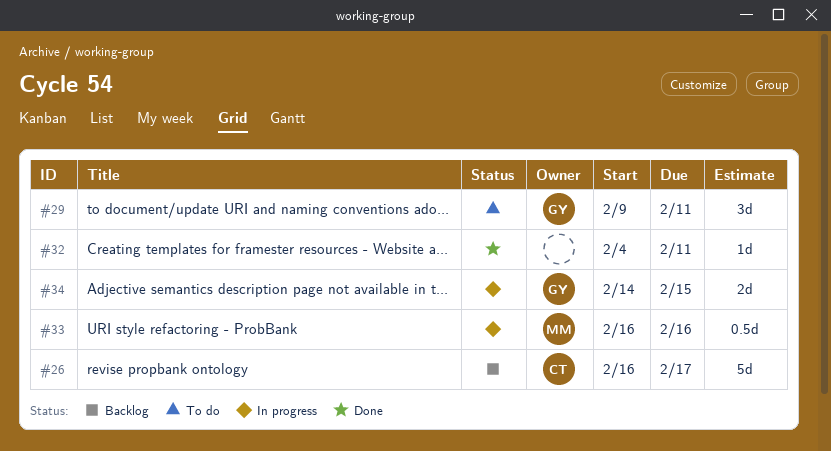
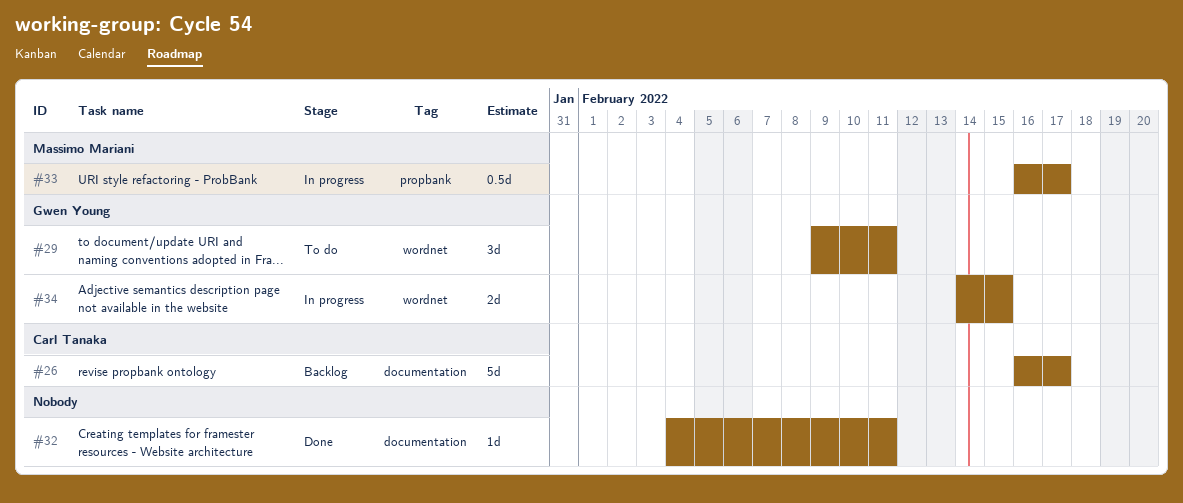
#33, due: Feb 16 -> Feb 17

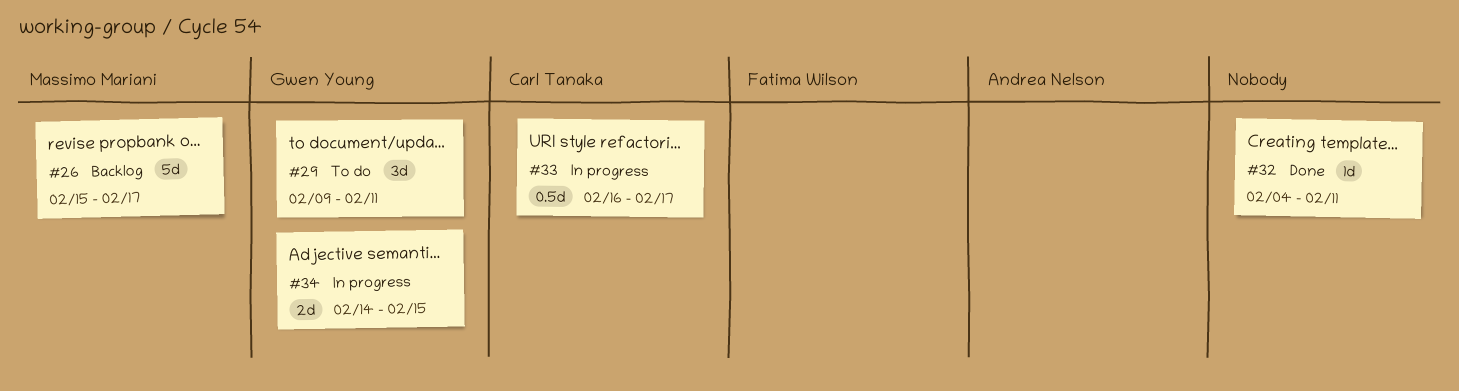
#26, owner: Carl Tanaka -> Massimo Mariani
#26, start: Feb 16 -> Feb 15
#33, owner: Massimo Mariani -> Carl Tanaka

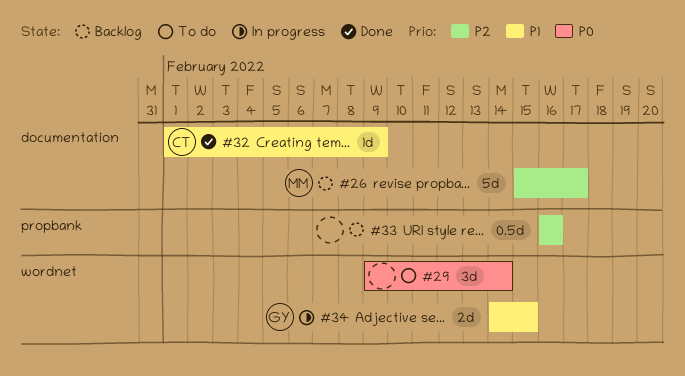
#29, owner: Gwen Young -> none
#29, due: Feb 11 -> Feb 14
#32, owner: none -> Carl Tanaka
#32, start: Feb 4 -> Feb 1
#32, due: Feb 11 -> Feb 9
#33, status: In progress -> Backlog
#33, owner: Carl Tanaka -> none
#33, due: Feb 17 -> Feb 16

